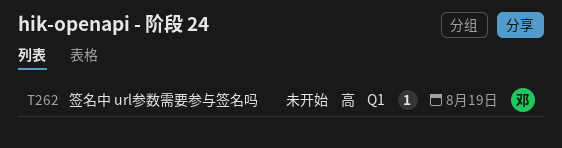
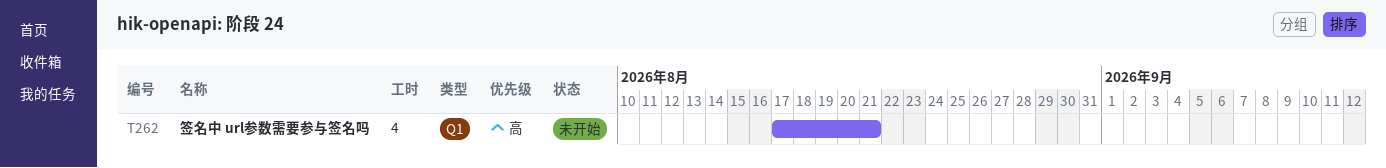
T262, estimate: 1 -> 4
T262, due: Aug 19 -> Aug 21

